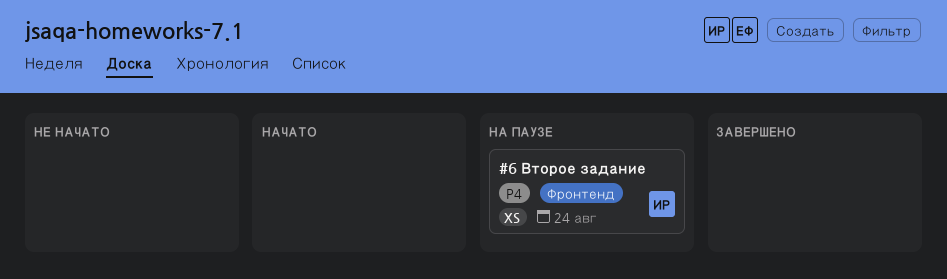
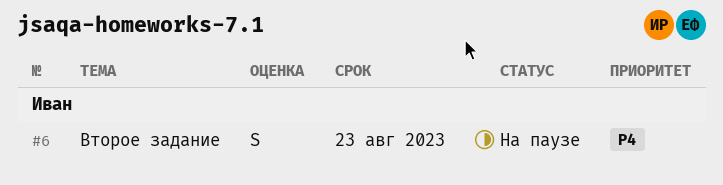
#6, estimate: XS -> S
#6, due: Aug 24 -> Aug 23

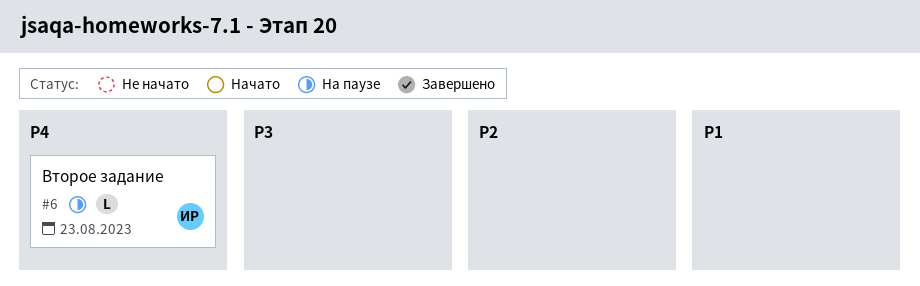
#6, estimate: S -> L

